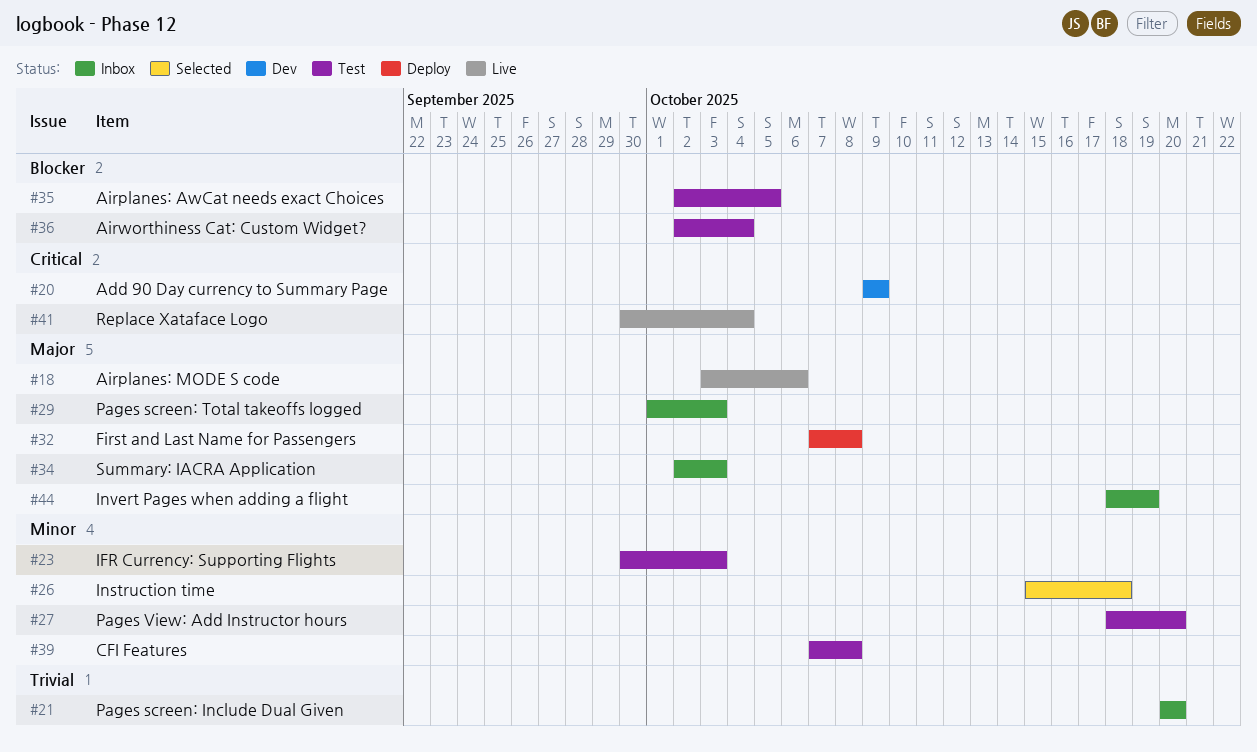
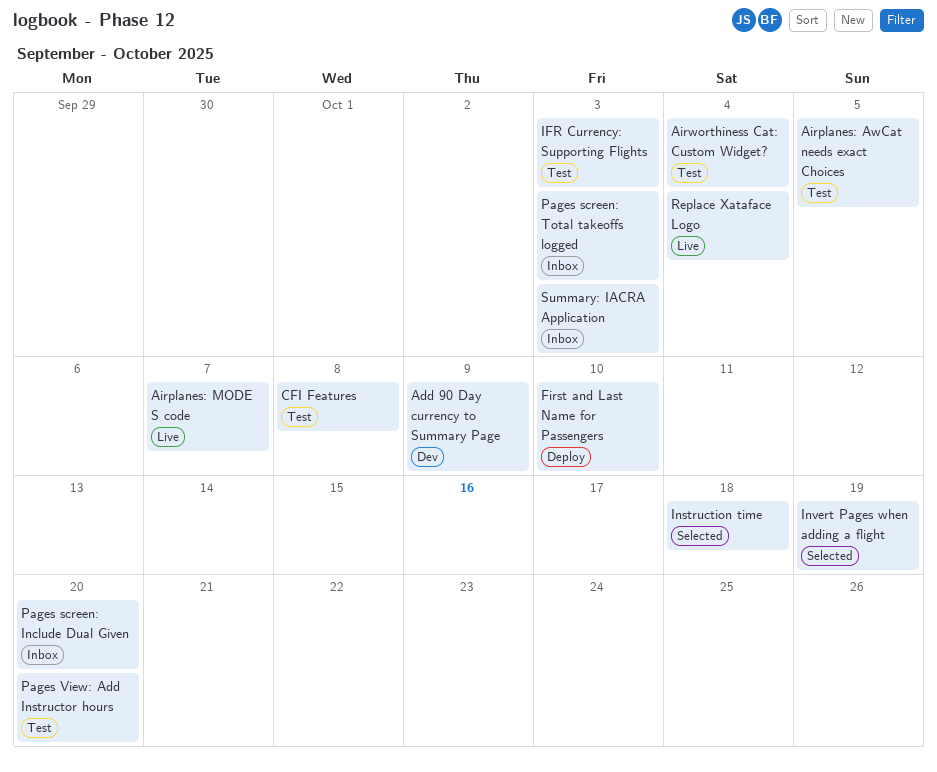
Airplanes: MODE S code, due: Oct 6 -> Oct 7
First and Last Name for Passengers, due: Oct 8 -> Oct 10
Invert Pages when adding a flight, status: Inbox -> Selected

